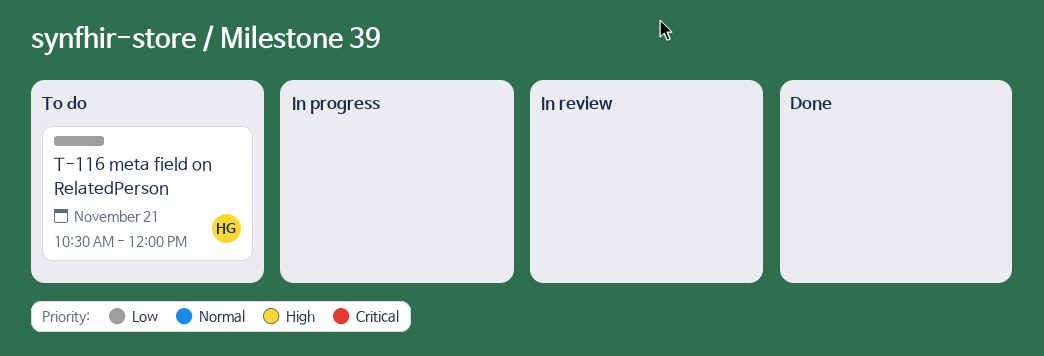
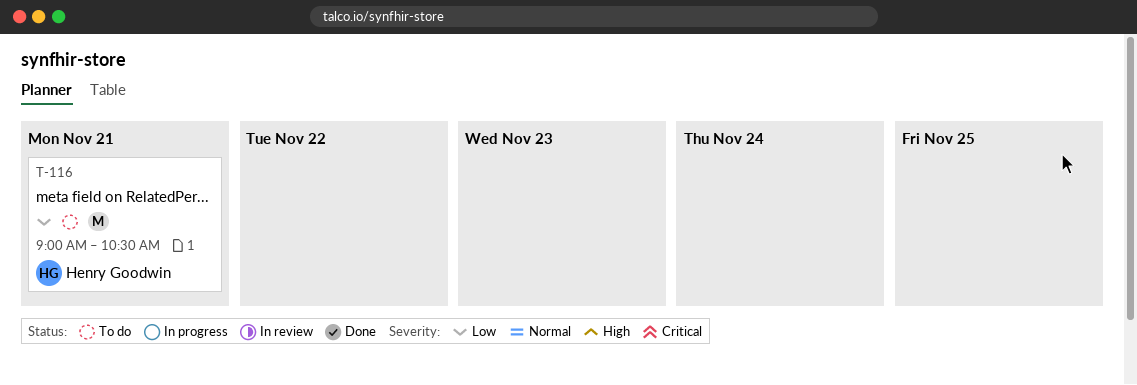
T-116, begins: 10:30 -> 09:00
T-116, ends: 12:00 -> 10:30

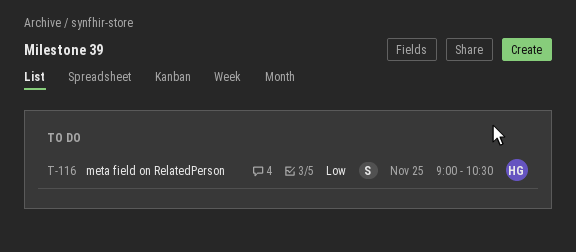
T-116, estimate: M -> S
T-116, day: Nov 21 -> Nov 25

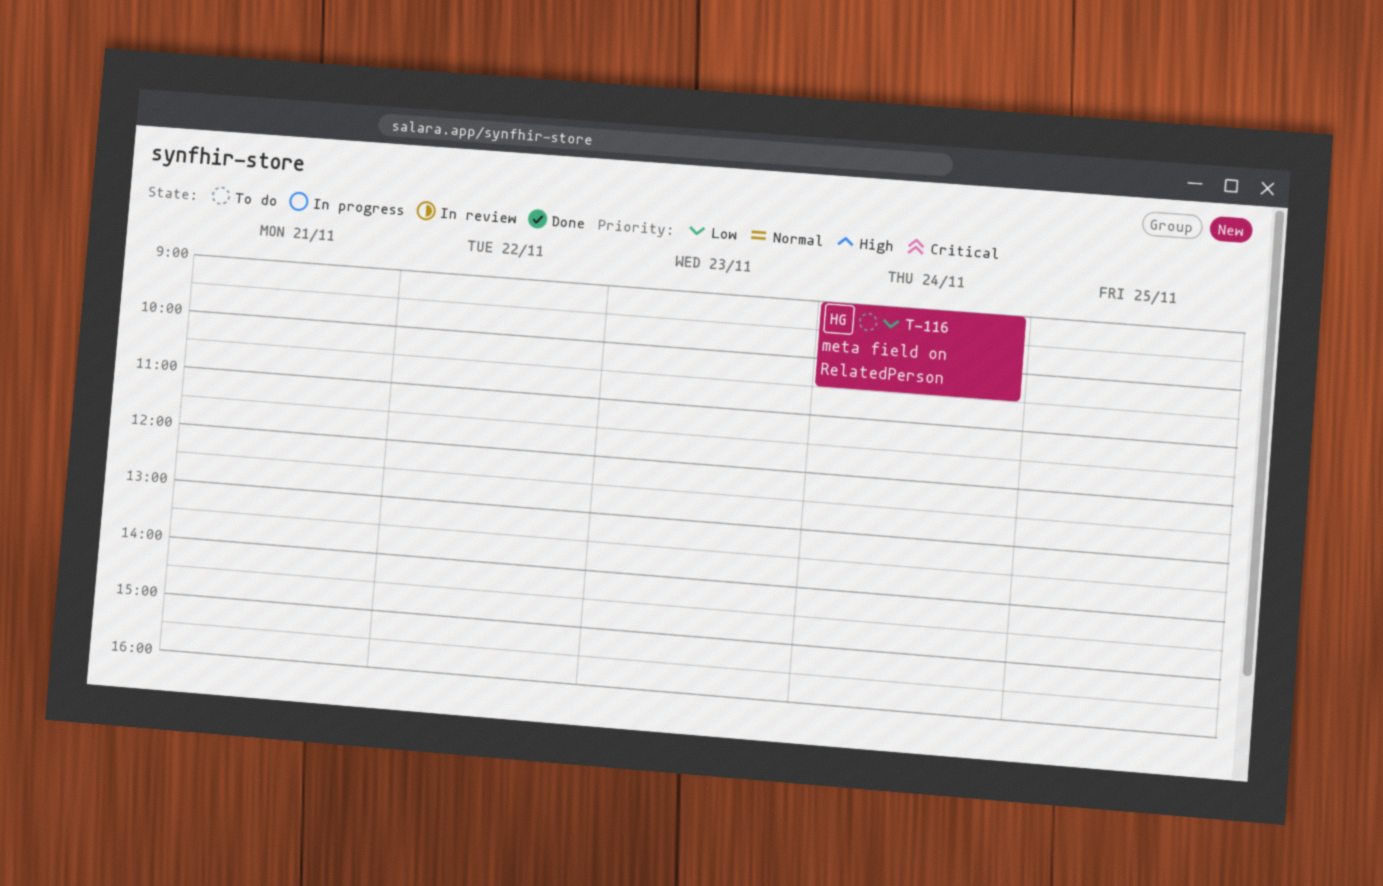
T-116, day: Nov 25 -> Nov 24

